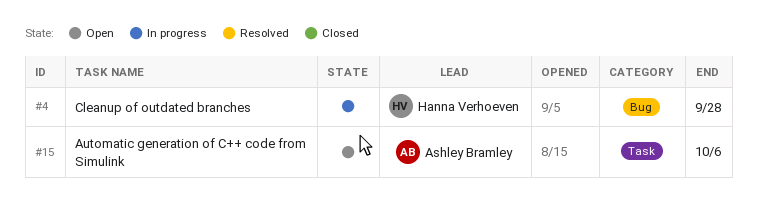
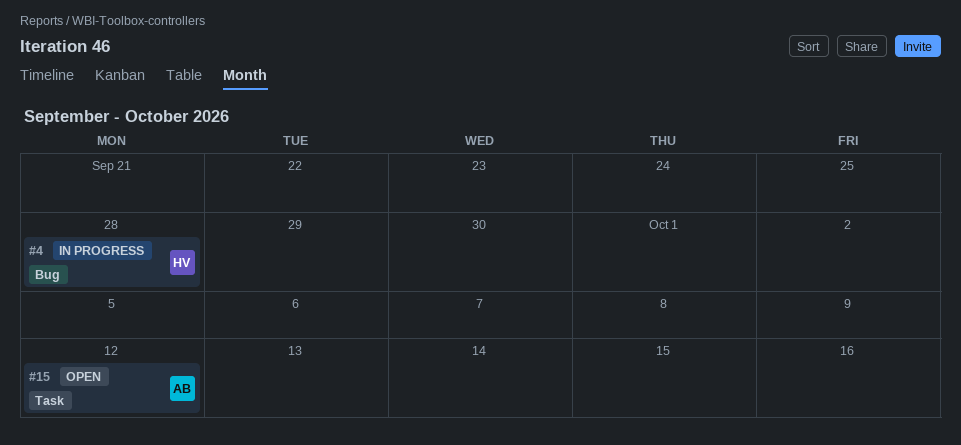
#15, due: Oct 6 -> Oct 12

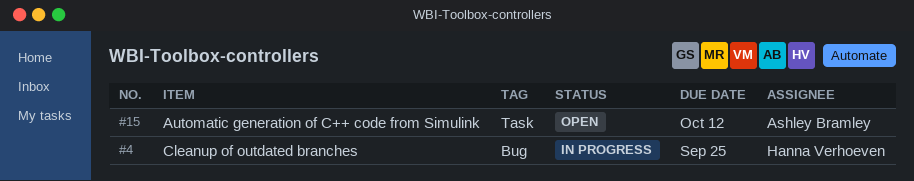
#4, due: Sep 28 -> Sep 25

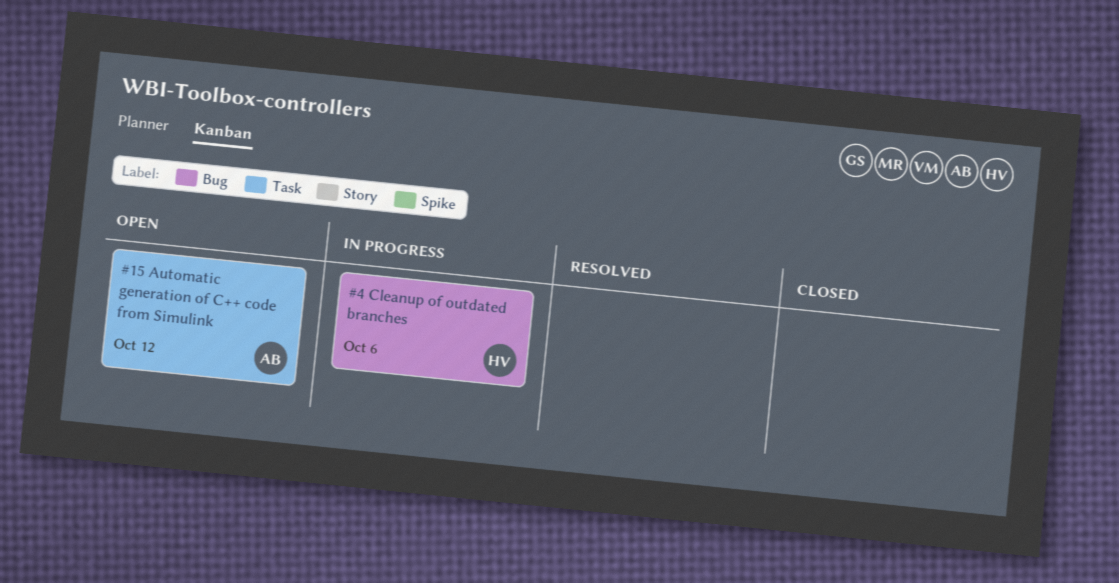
#4, due: Sep 25 -> Oct 6

